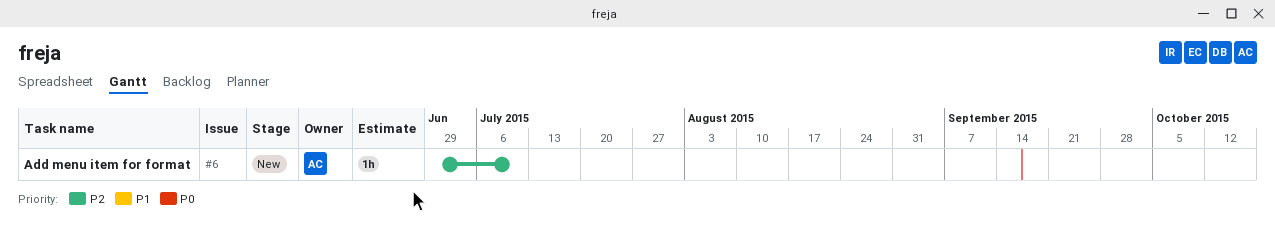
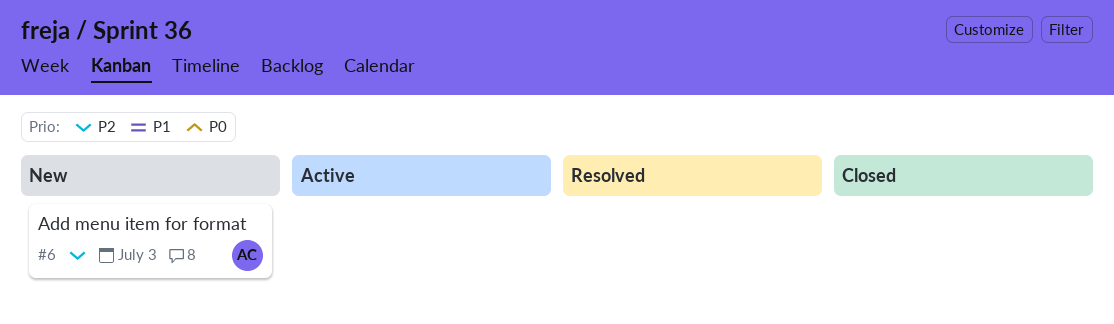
#6, due: Jul 10 -> Jul 3

